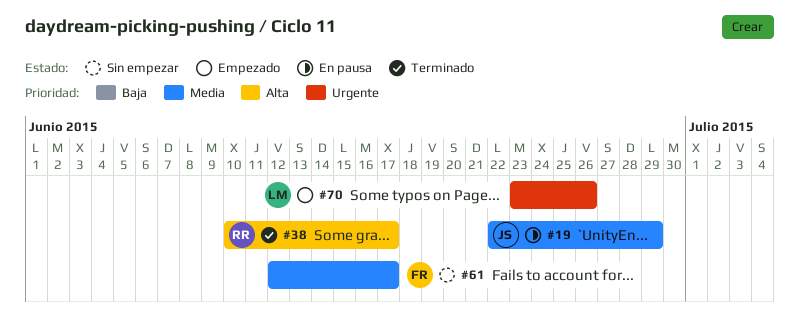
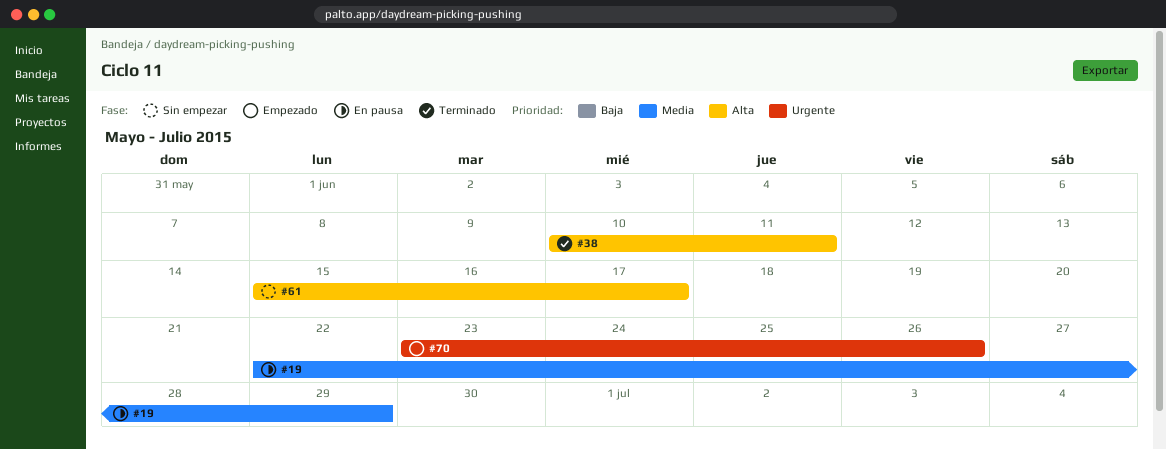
#38, due: Jun 17 -> Jun 11
#61, priority: Media -> Alta
#61, start: Jun 12 -> Jun 15

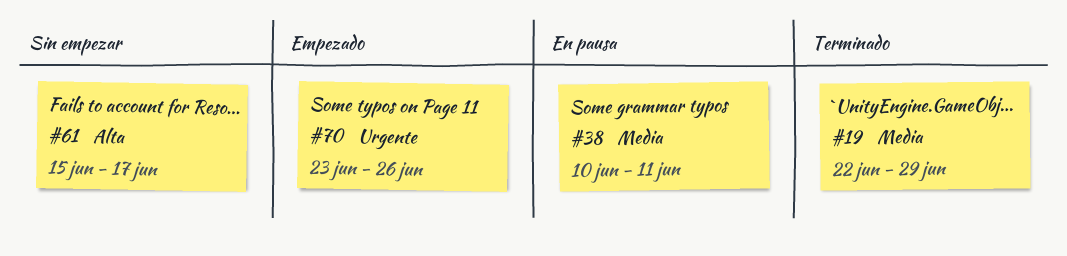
#19, status: En pausa -> Terminado
#38, status: Terminado -> En pausa
#38, priority: Alta -> Media

